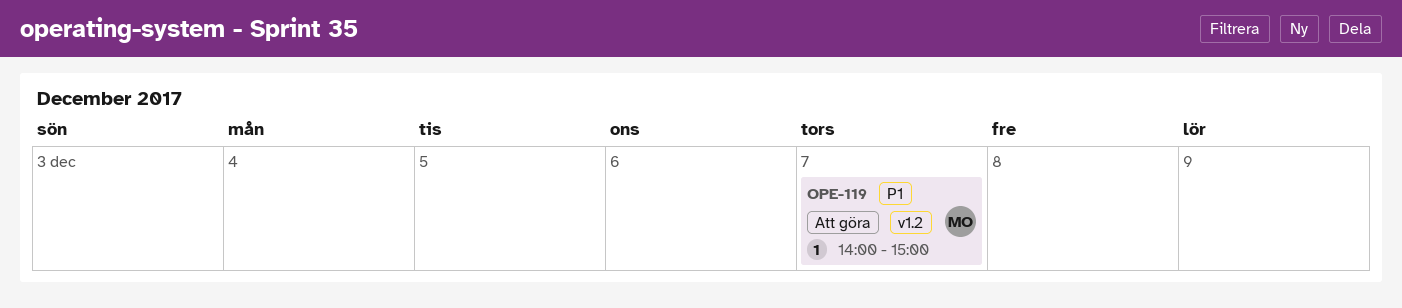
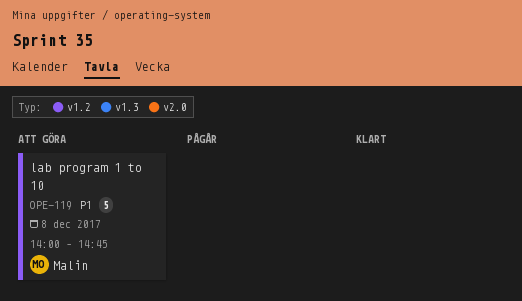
OPE-119, estimate: 1 -> 5
OPE-119, day: Dec 7 -> Dec 8
OPE-119, ends: 15:00 -> 14:45

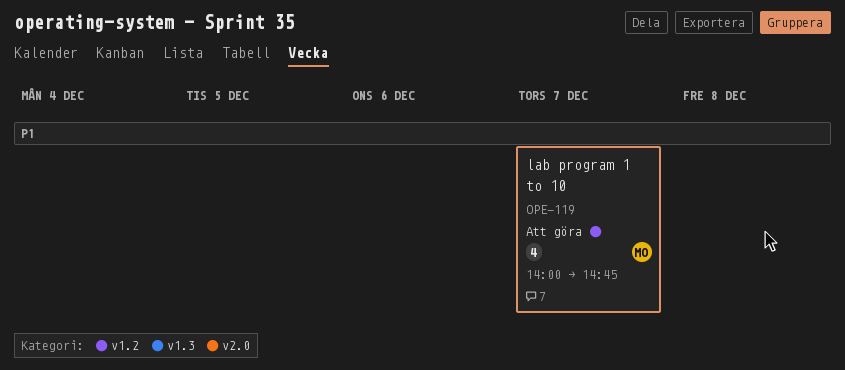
OPE-119, estimate: 5 -> 4
OPE-119, day: Dec 8 -> Dec 7

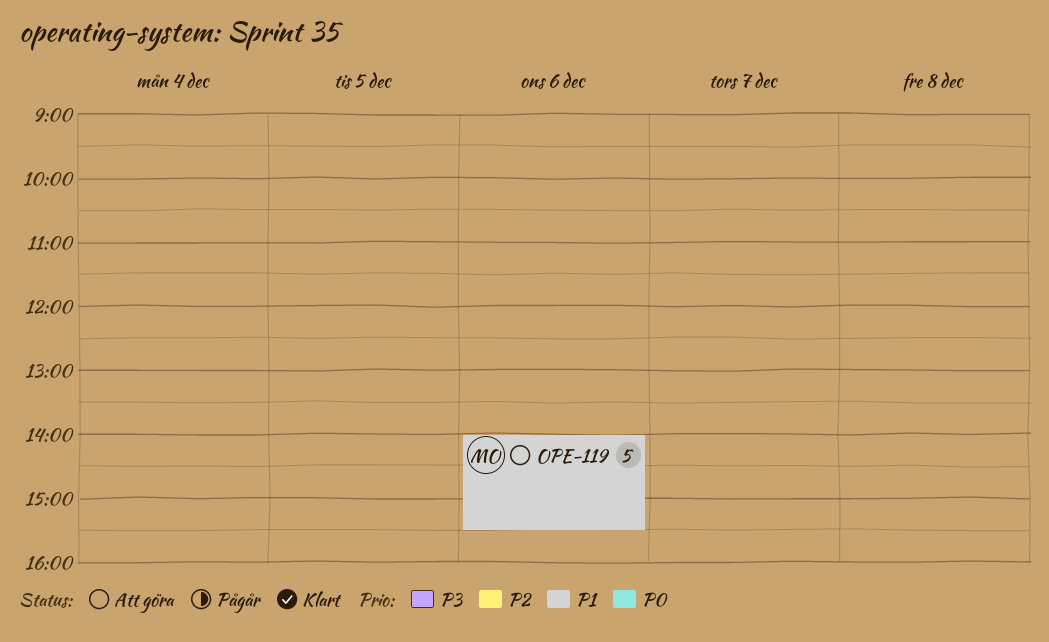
OPE-119, estimate: 4 -> 5
OPE-119, day: Dec 7 -> Dec 6
OPE-119, ends: 14:45 -> 15:30

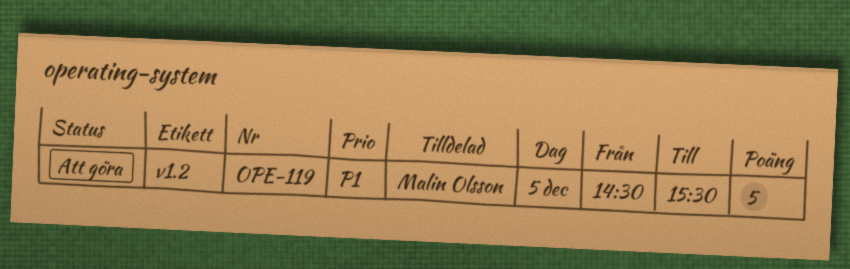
OPE-119, day: Dec 6 -> Dec 5
OPE-119, begins: 14:00 -> 14:30

